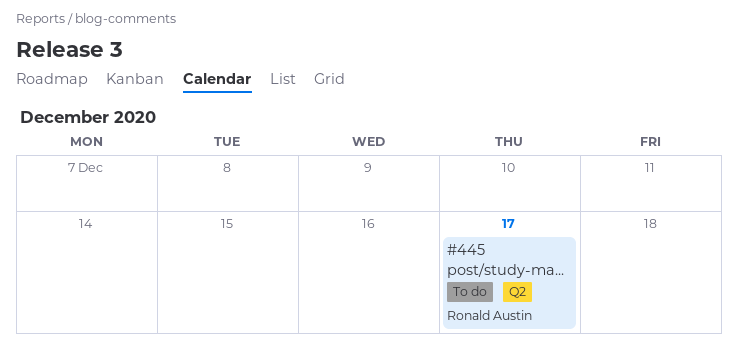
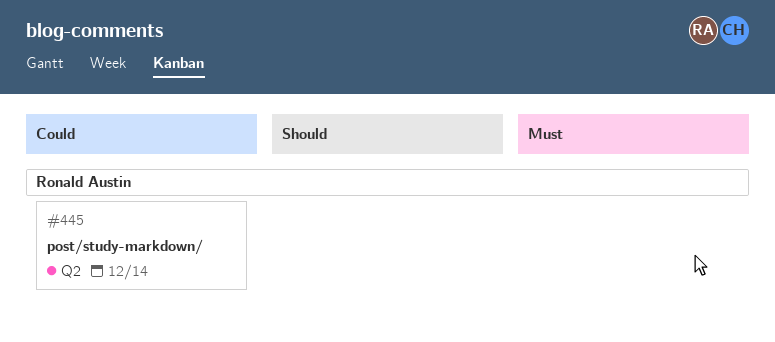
#445, due: Dec 17 -> Dec 14

